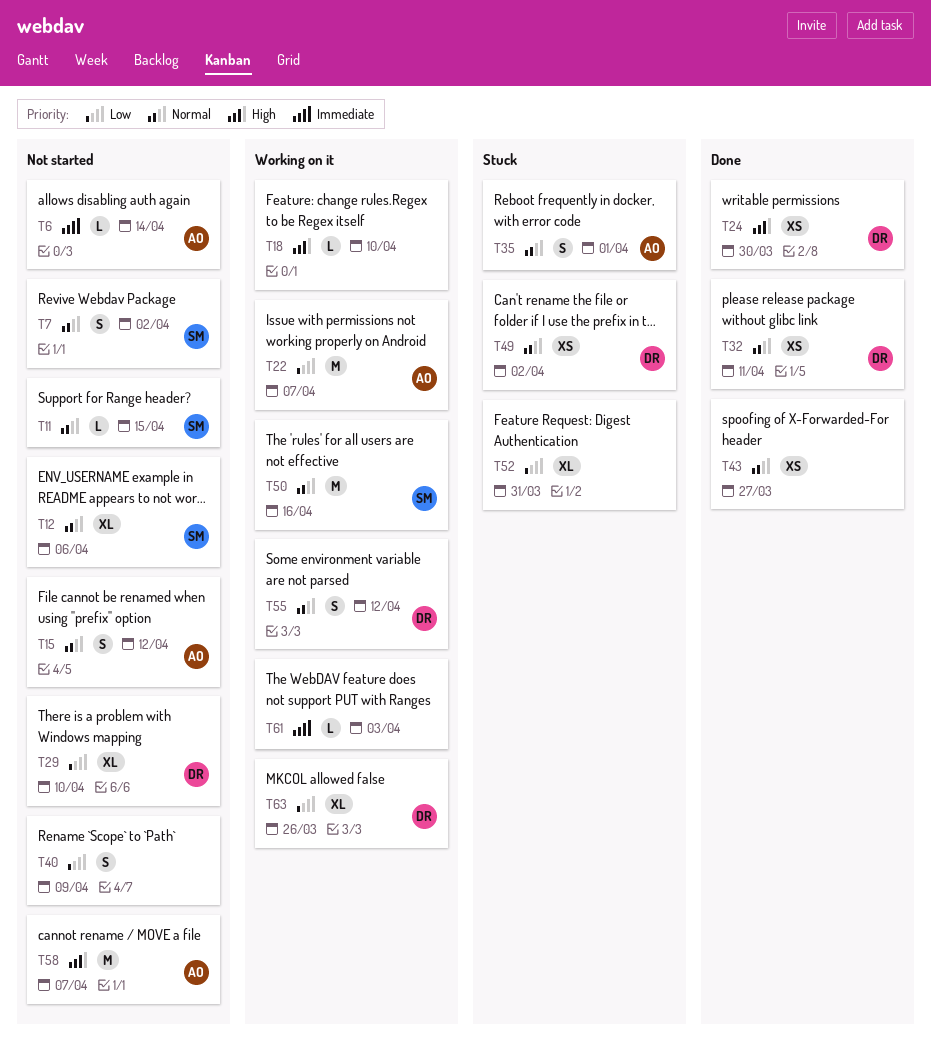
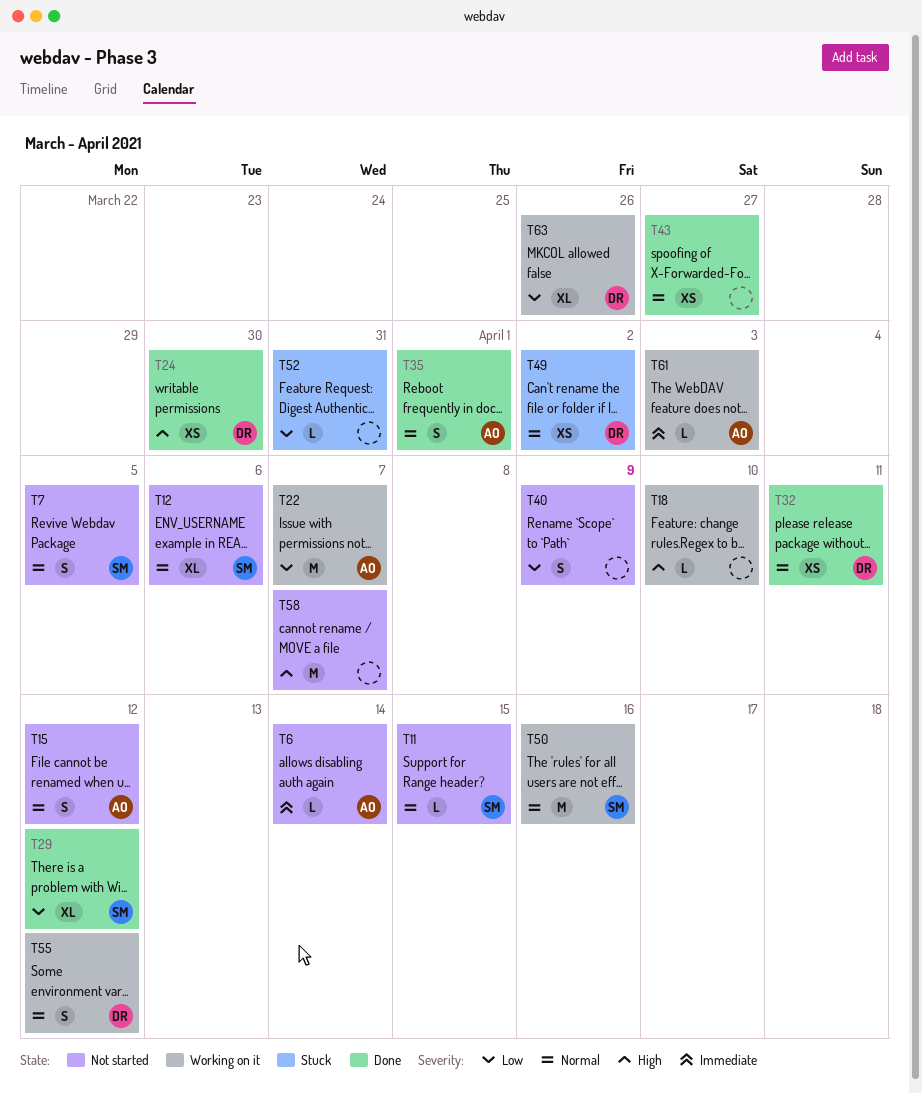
T7, due: Apr 2 -> Apr 5
T29, status: Not started -> Done
T29, owner: DR -> SM
T29, due: Apr 10 -> Apr 12
T35, status: Stuck -> Done
T52, estimate: XL -> L
T58, owner: AO -> none
T61, owner: none -> AO

